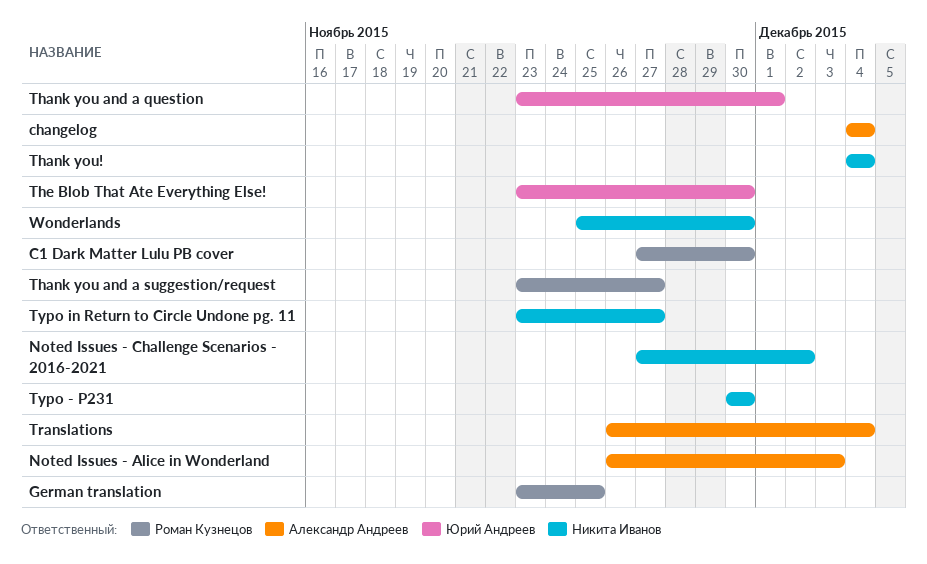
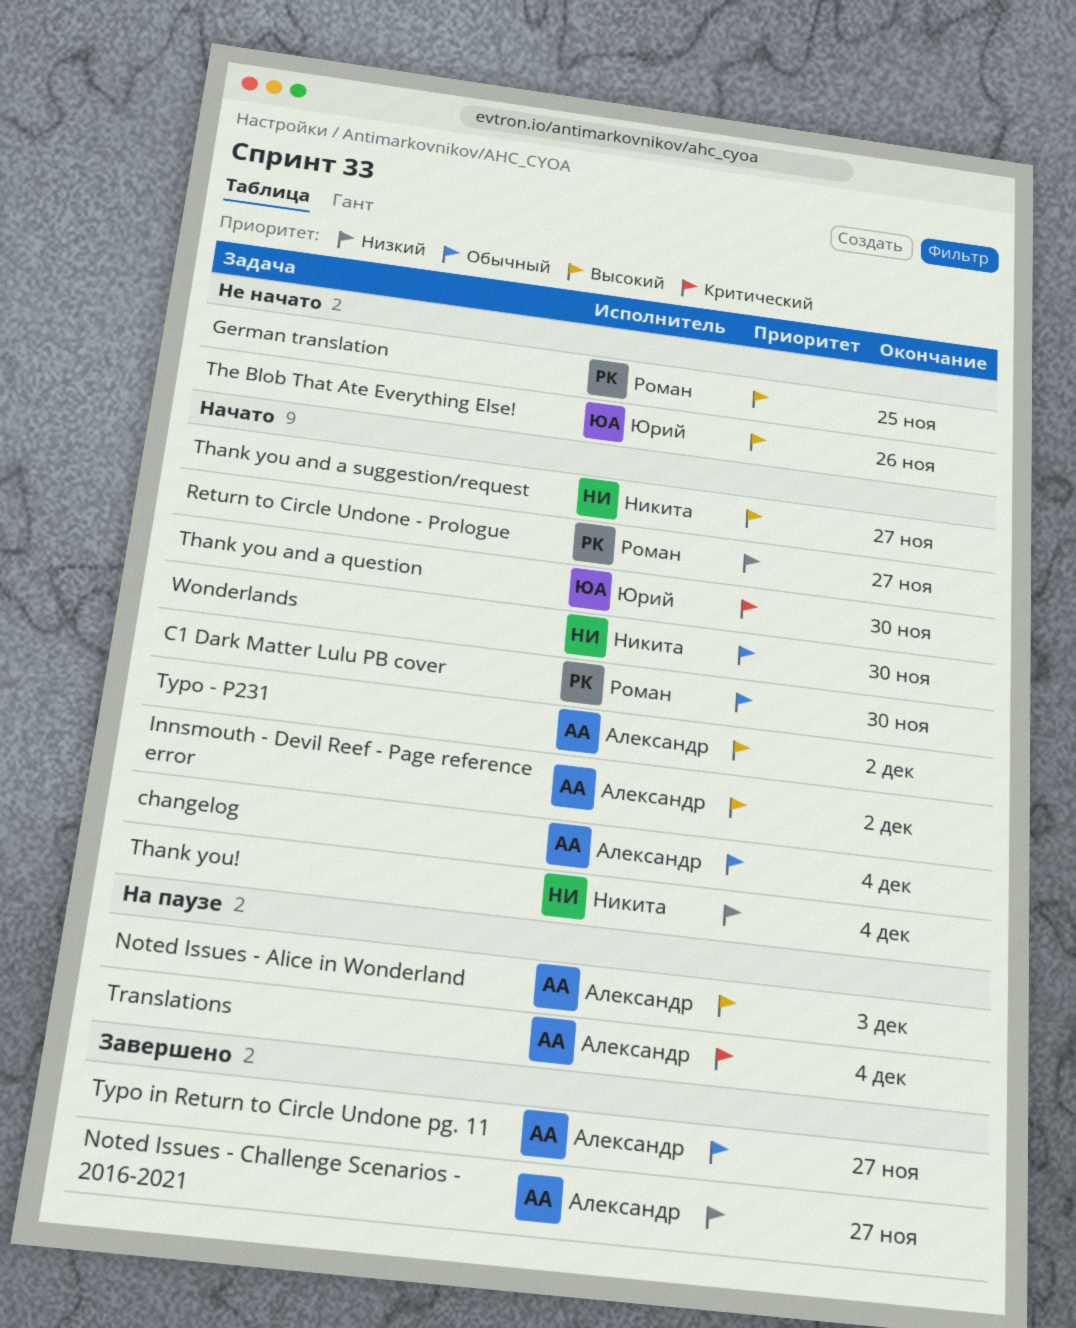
Innsmouth - Devil Reef - Page reference error: none -> present
Noted Issues - Challenge Scenarios - 2016-2021, owner: Никита Иванов -> Александр Андреев
Noted Issues - Challenge Scenarios - 2016-2021, due: Dec 2 -> Nov 27
Return to Circle Undone - Prologue: none -> present
Thank you and a question, due: Dec 1 -> Nov 30
Thank you and a suggestion/request, owner: Роман Кузнецов -> Никита Иванов
The Blob That Ate Everything Else!, due: Nov 30 -> Nov 26
Typo - P231, owner: Никита Иванов -> Александр Андреев
Typo - P231, due: Nov 30 -> Dec 2
Typo in Return to Circle Undone pg. 11, owner: Никита Иванов -> Александр Андреев

